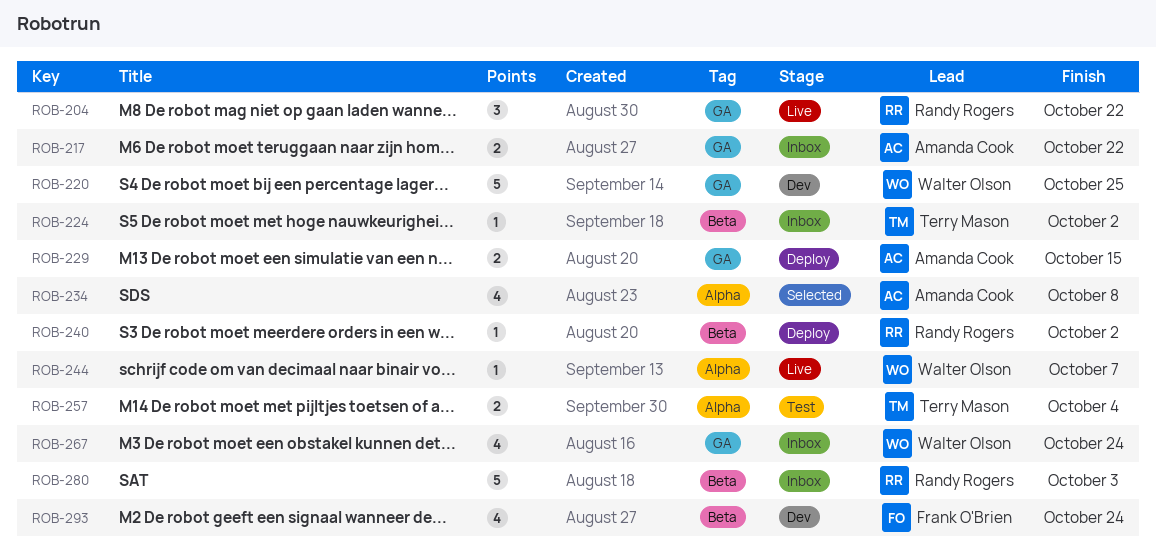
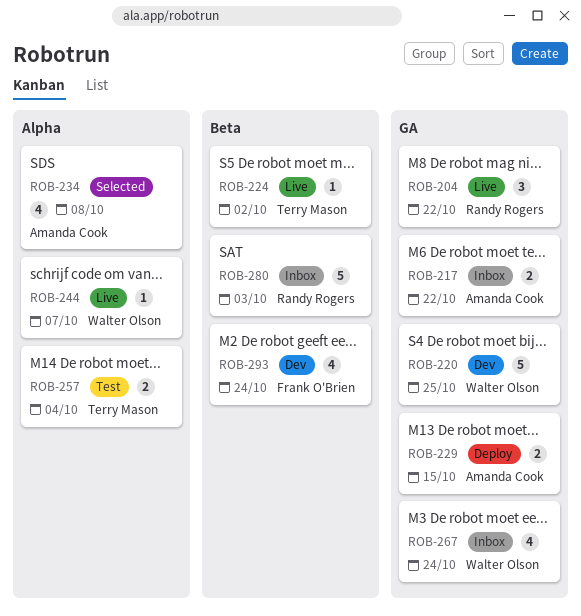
ROB-224, status: Inbox -> Live
ROB-240: present -> none

